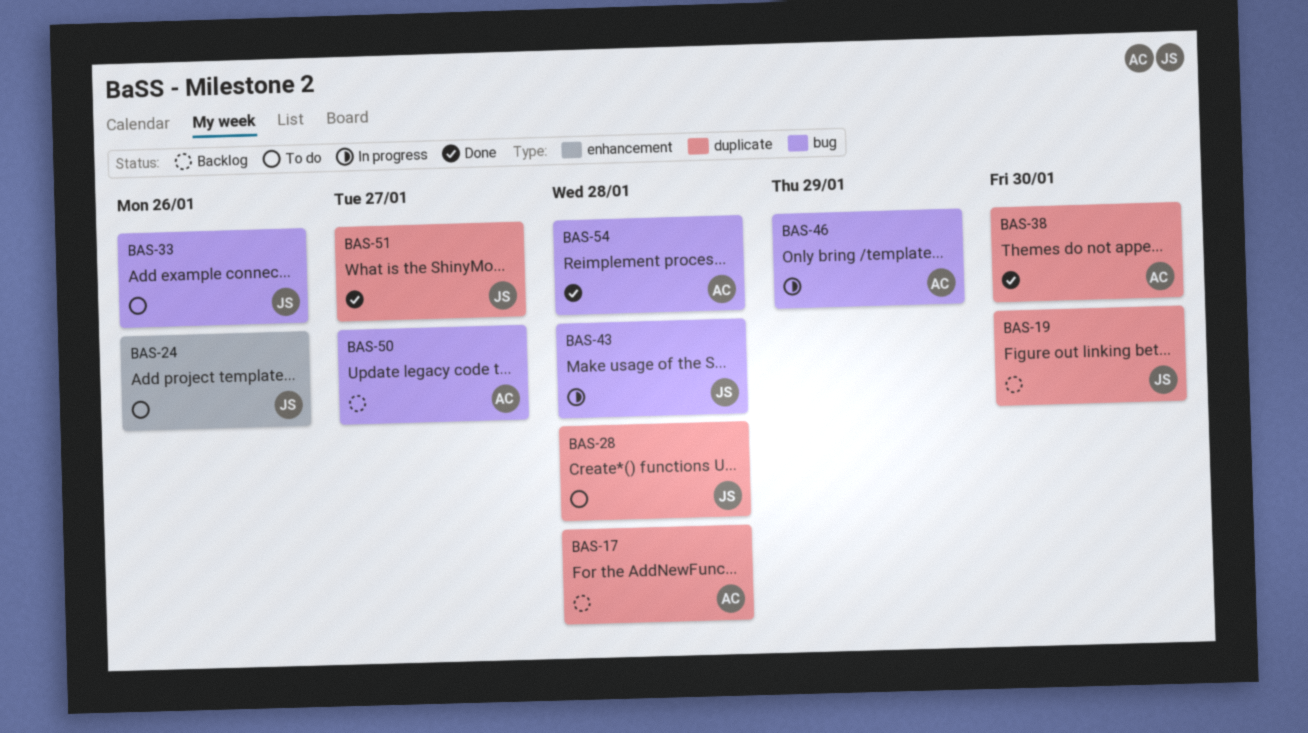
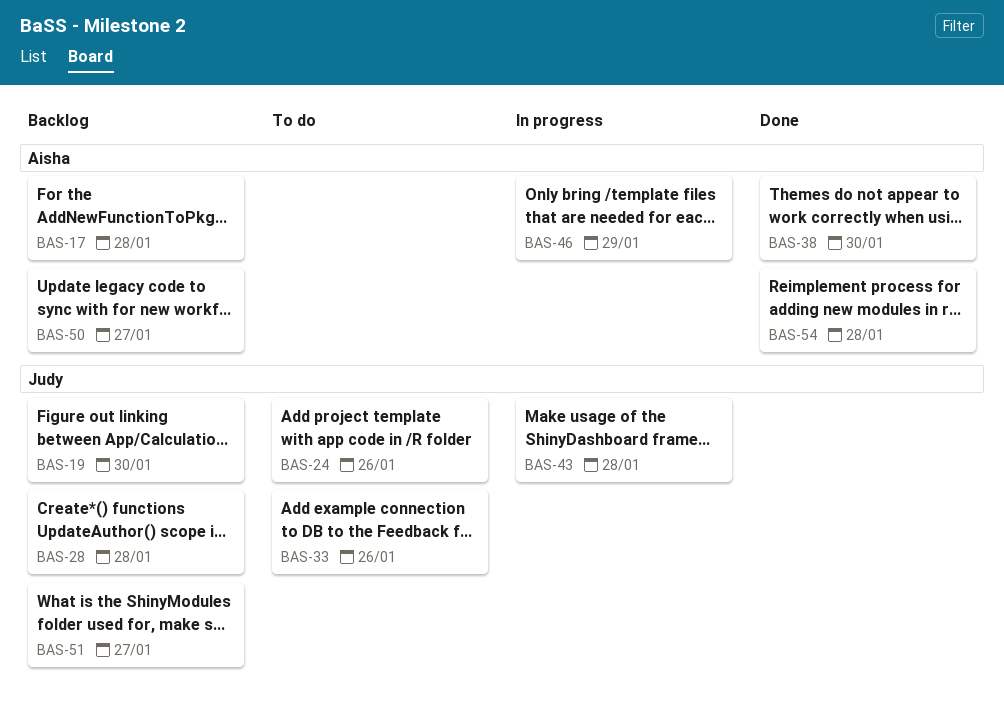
BAS-28, status: To do -> Backlog
BAS-51, status: Done -> Backlog

